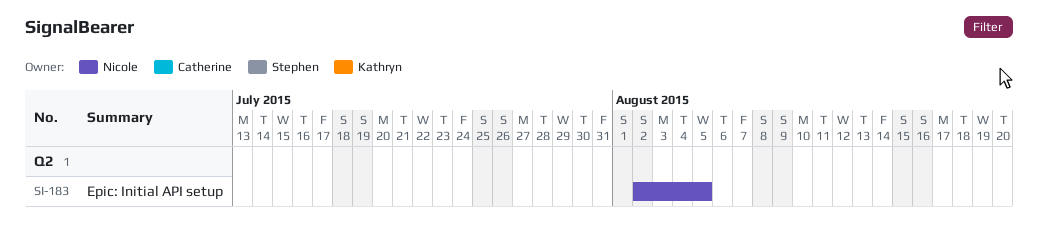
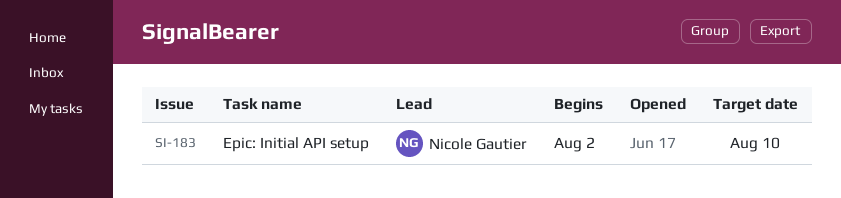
SI-183, due: Aug 5 -> Aug 10

